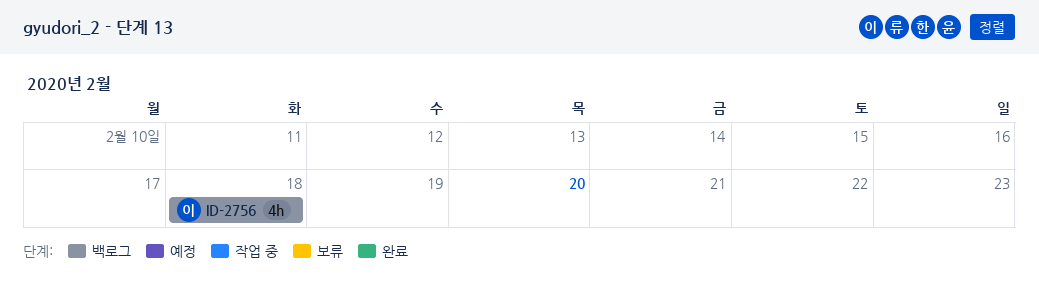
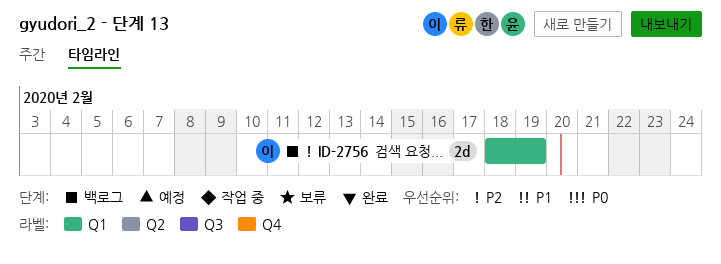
ID-2756, estimate: 4h -> 2d
ID-2756, due: Feb 18 -> Feb 19

